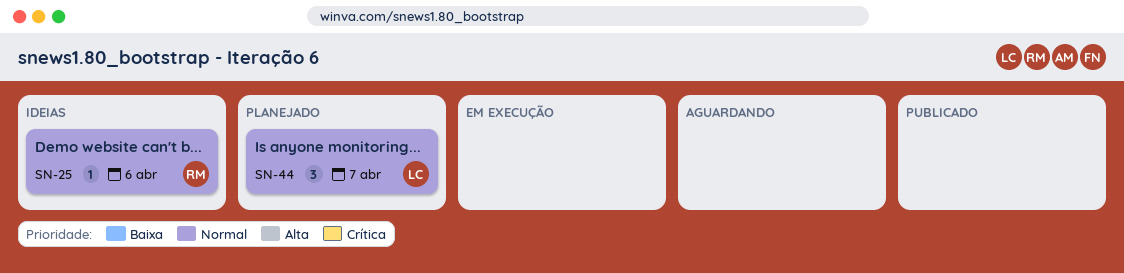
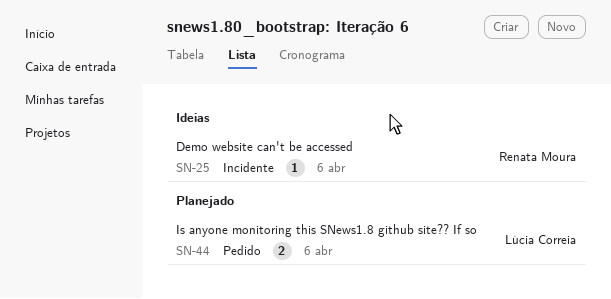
SN-44, estimate: 3 -> 2
SN-44, due: Apr 7 -> Apr 6

